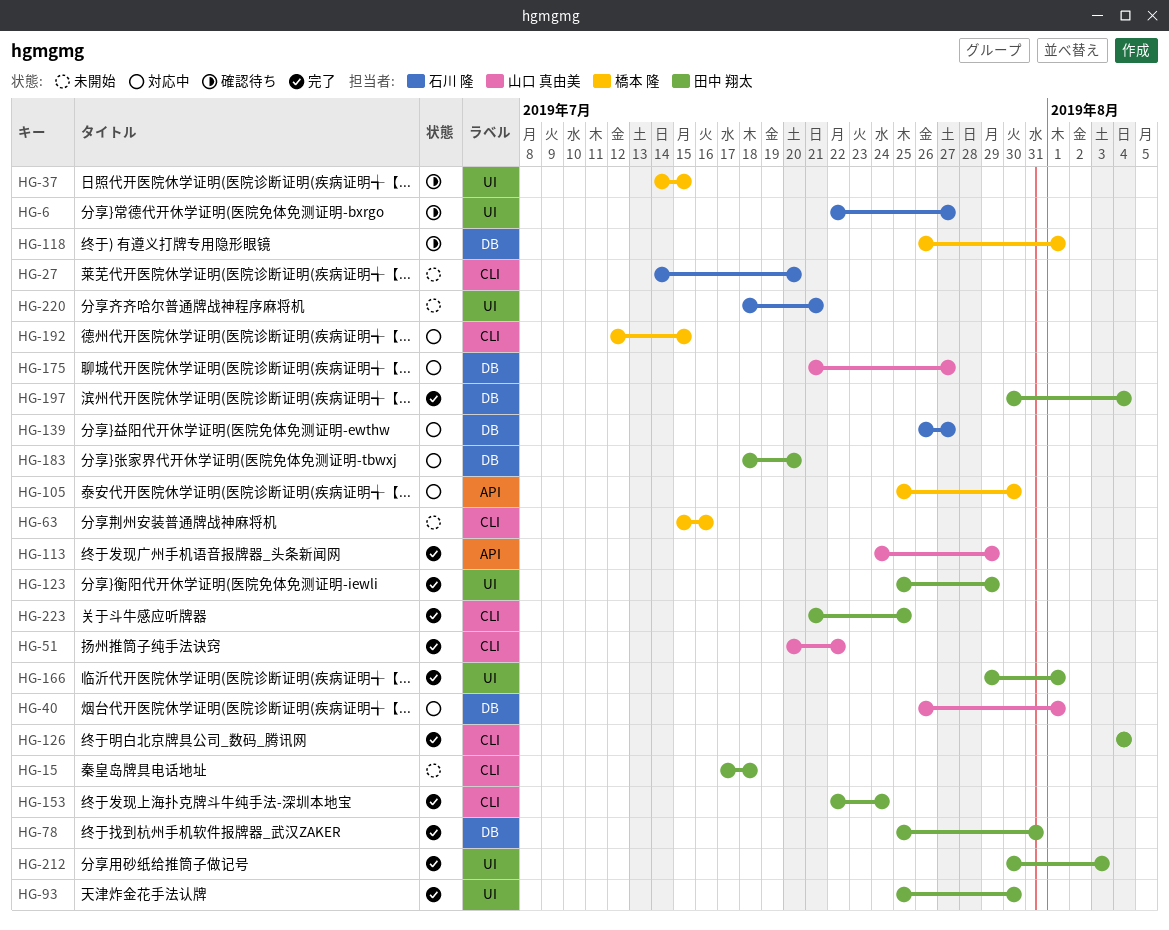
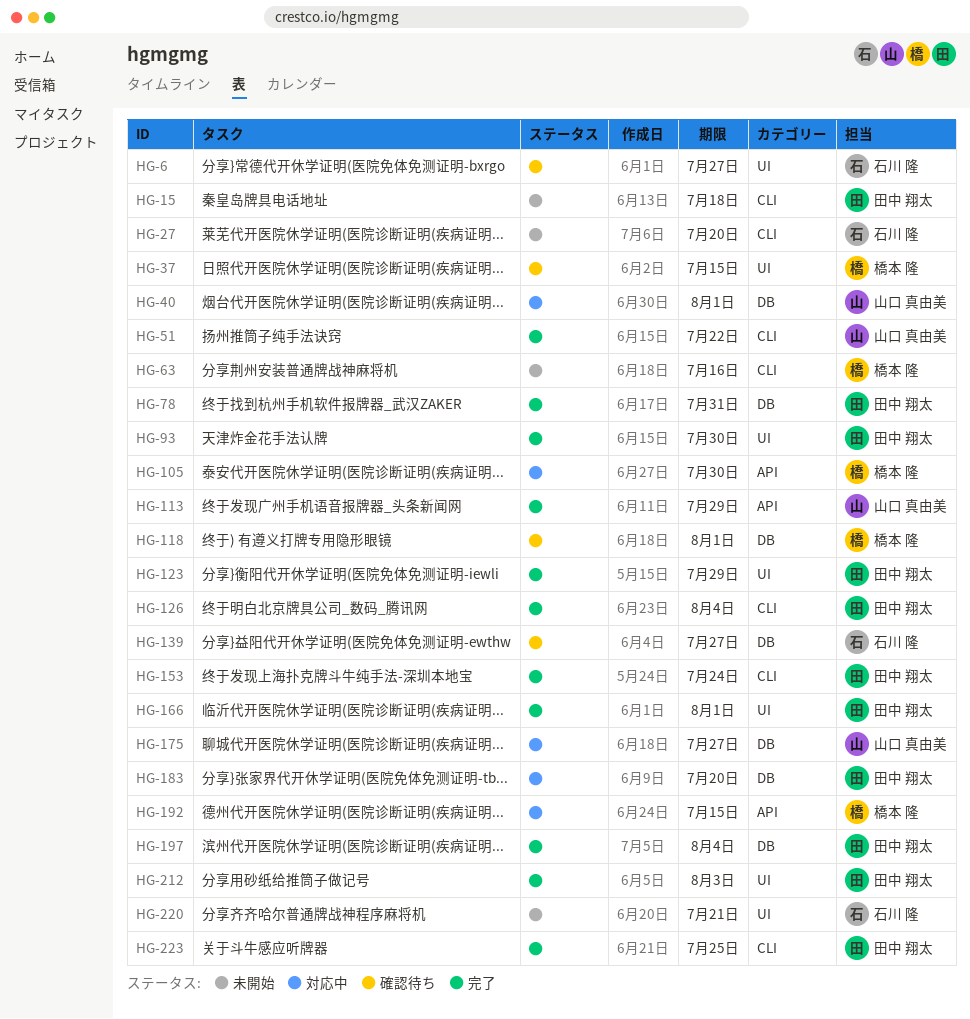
HG-139, status: 対応中 -> 確認待ち
HG-192, label: CLI -> API

